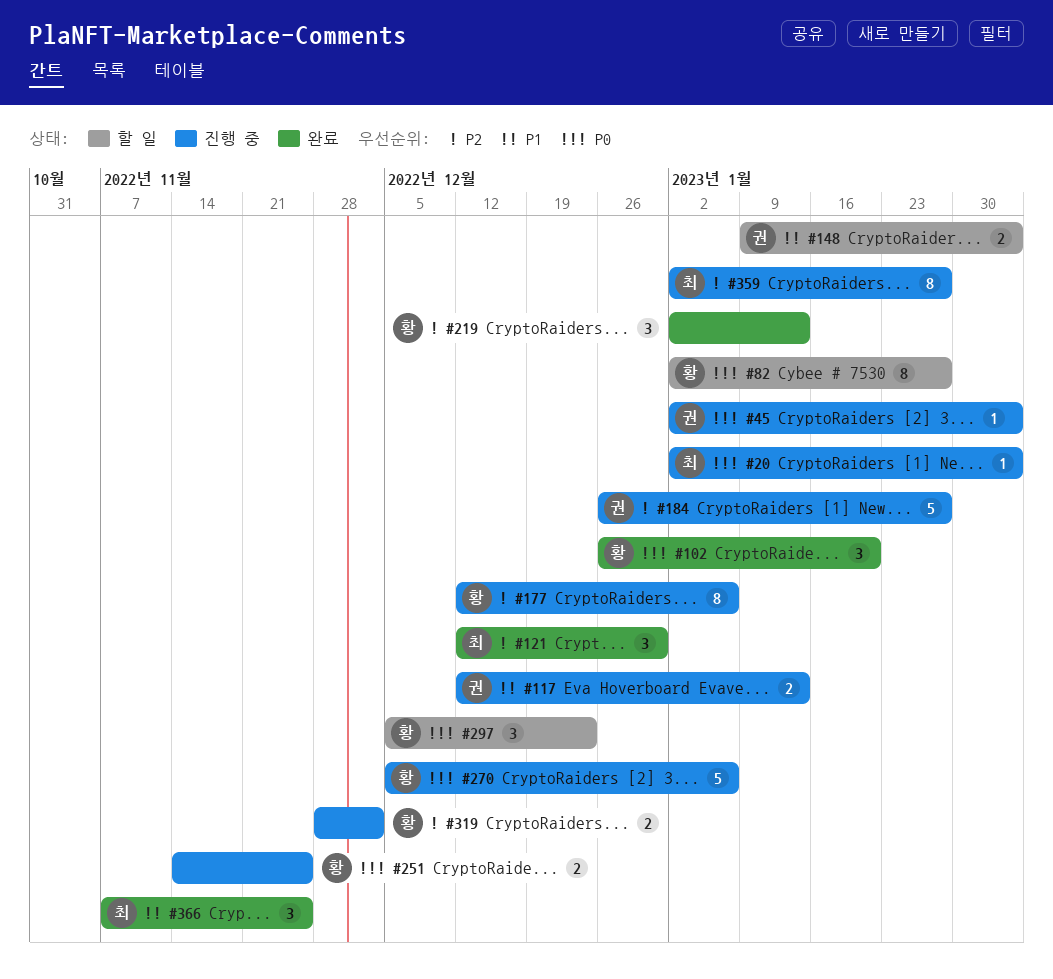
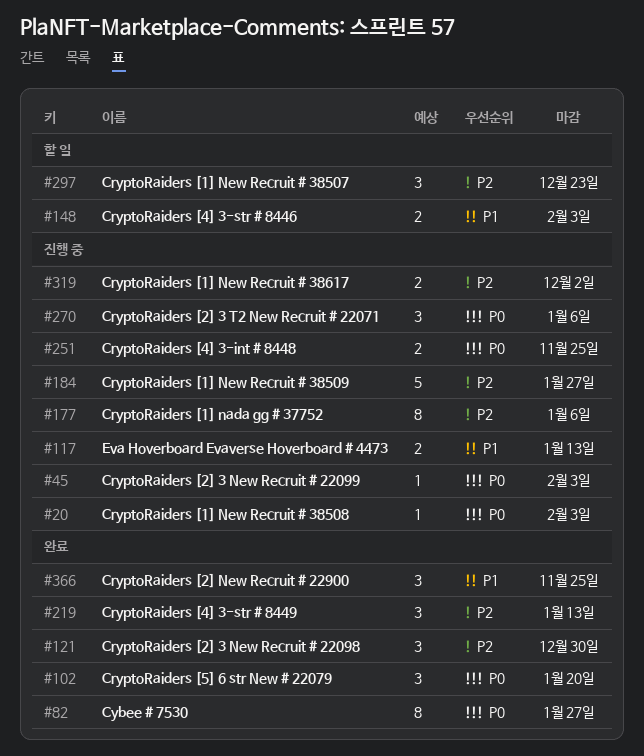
#82, status: 할 일 -> 완료
#270, estimate: 5 -> 3
#297, priority: P0 -> P2
#359: present -> none

